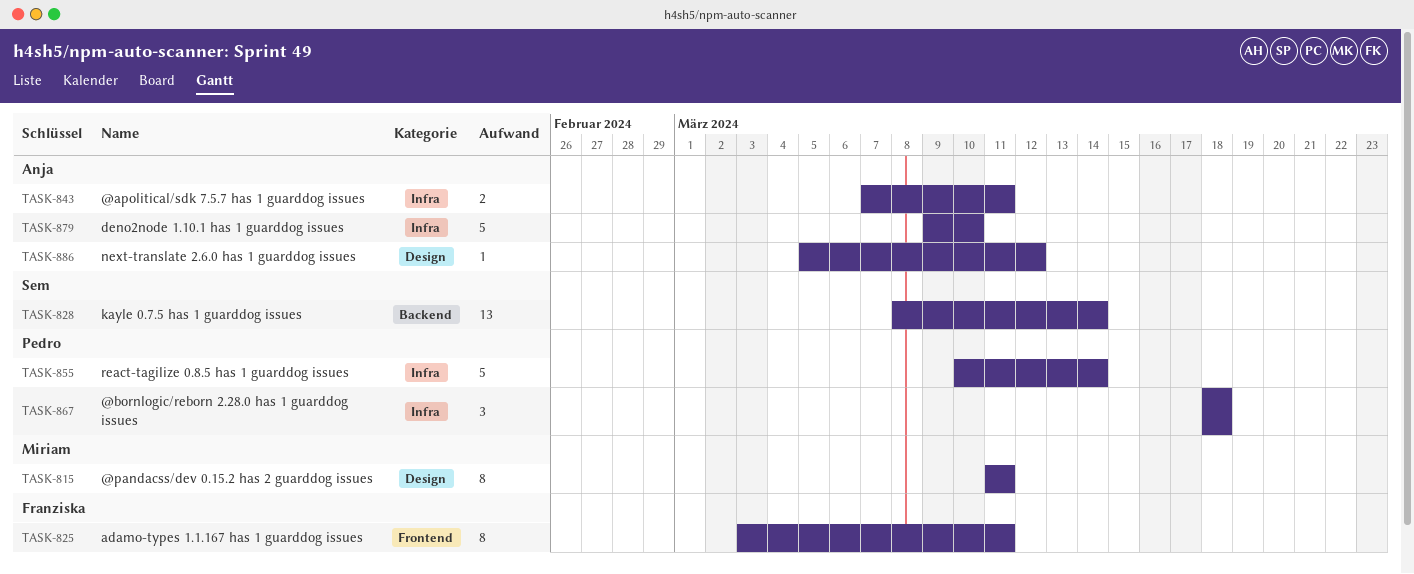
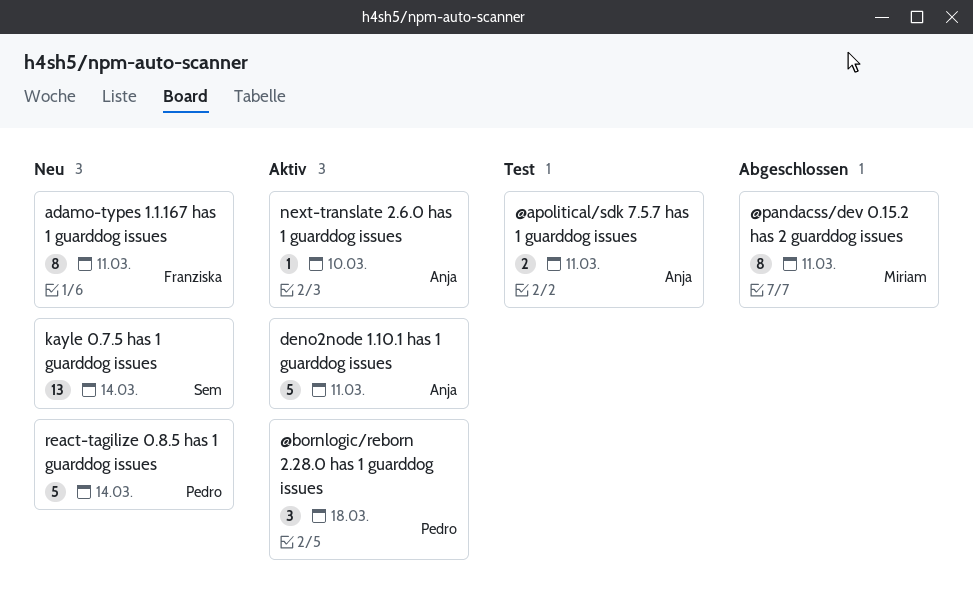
deno2node 1.10.1 has 1 guarddog issues, due: Mar 10 -> Mar 11
next-translate 2.6.0 has 1 guarddog issues, due: Mar 12 -> Mar 10

